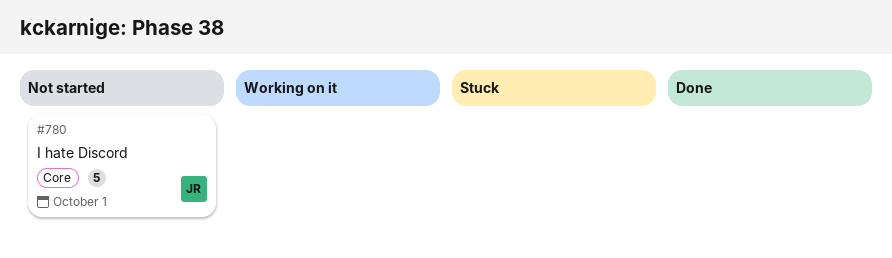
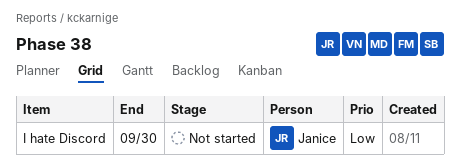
I hate Discord, due: Oct 1 -> Sep 30

